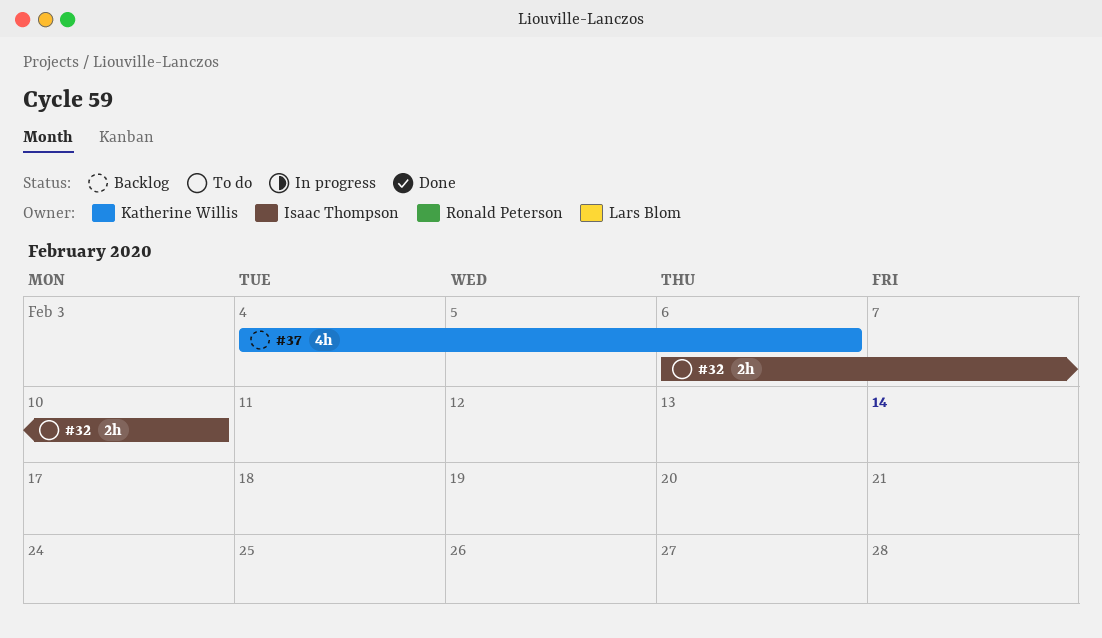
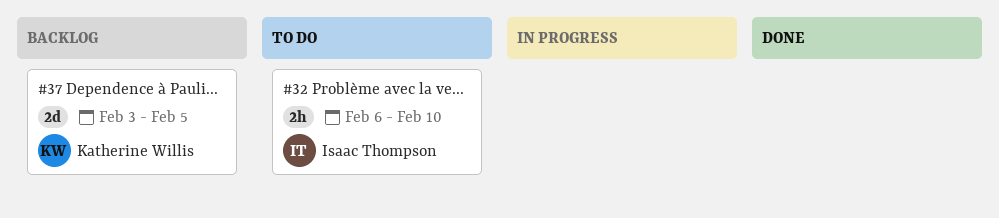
#37, estimate: 4h -> 2d
#37, start: Feb 4 -> Feb 3
#37, due: Feb 6 -> Feb 5

